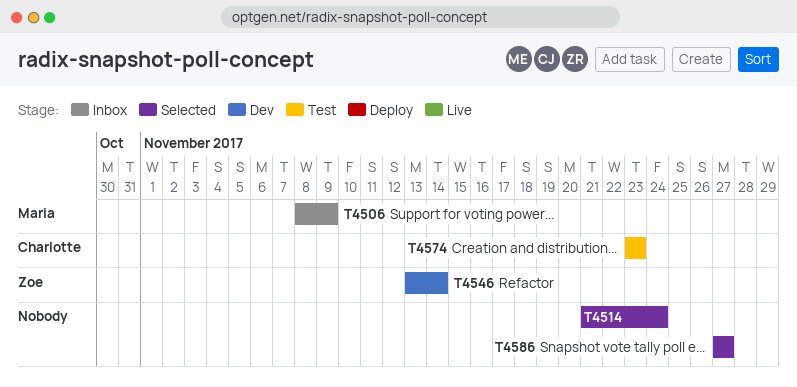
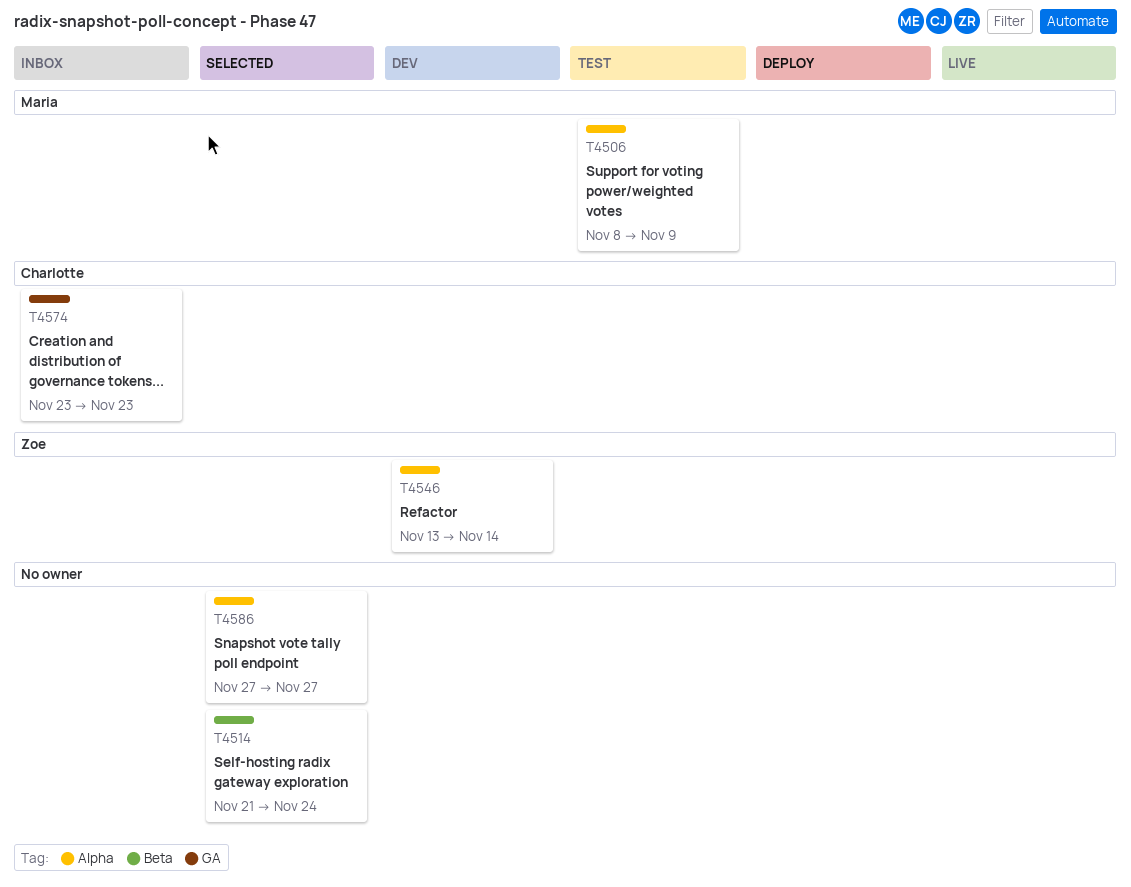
T4506, status: Inbox -> Test
T4574, status: Test -> Inbox

